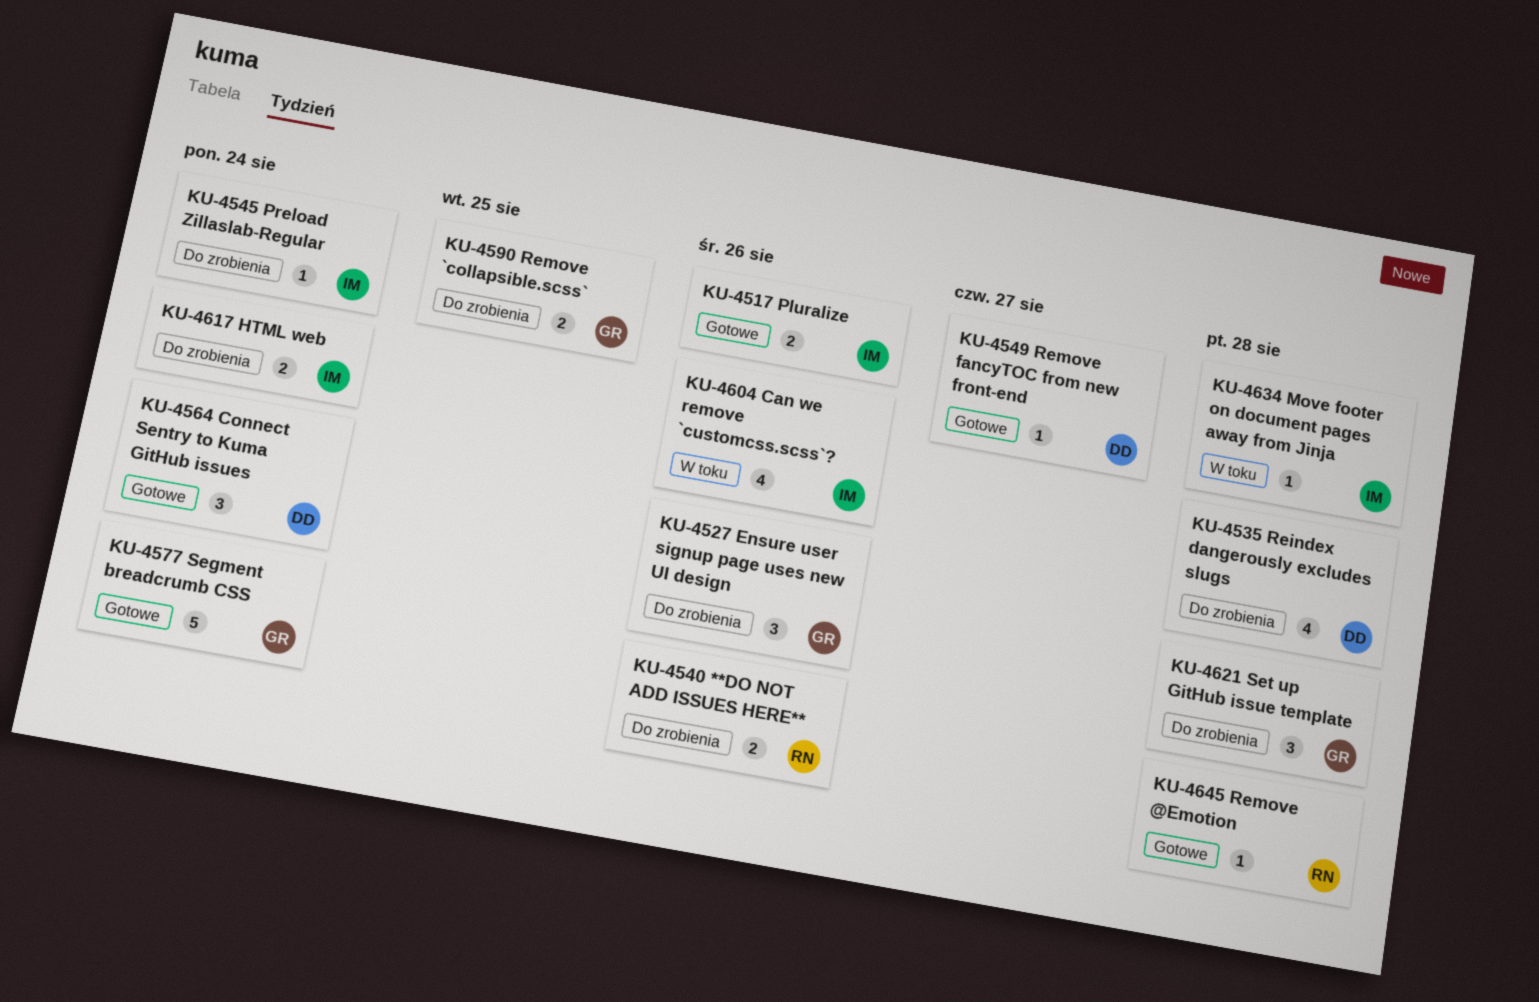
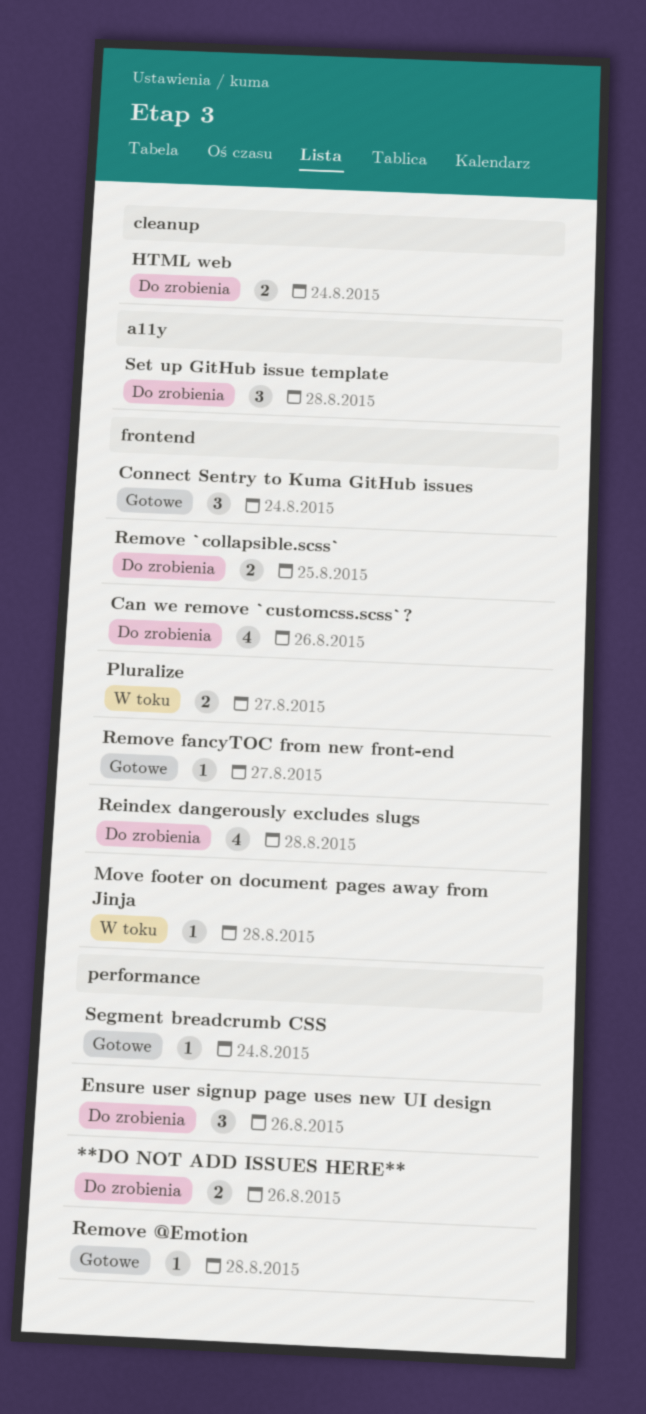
Can we remove `customcss.scss`?, status: W toku -> Do zrobienia
Pluralize, status: Gotowe -> W toku
Pluralize, due: Aug 26 -> Aug 27
Preload Zillaslab-Regular: present -> none
Segment breadcrumb CSS, estimate: 5 -> 1

